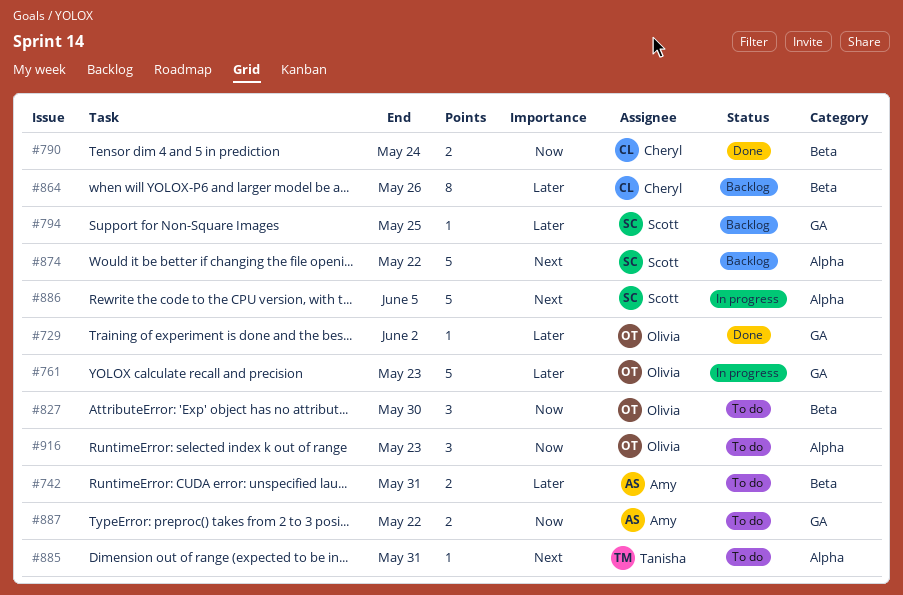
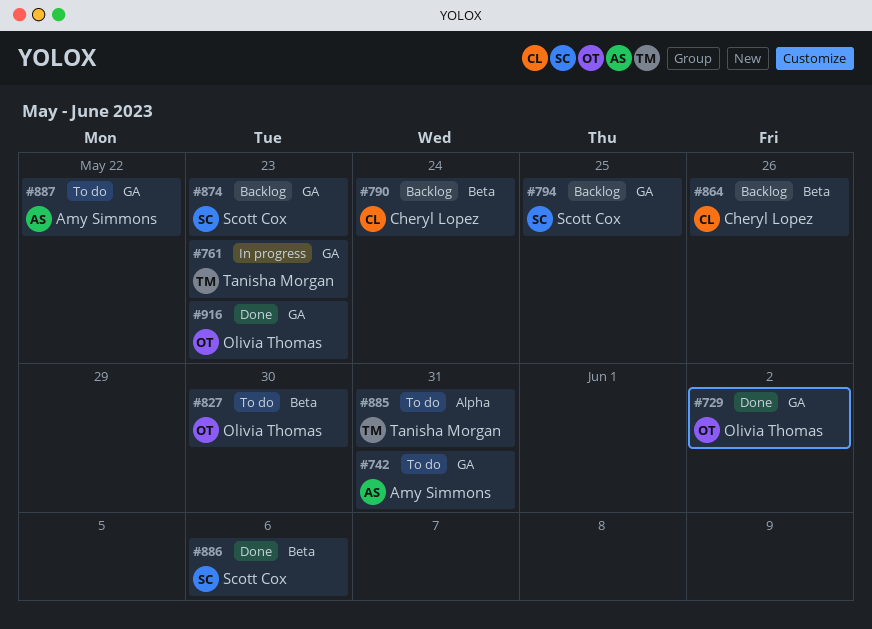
#742, label: Beta -> GA
#761, owner: Olivia Thomas -> Tanisha Morgan
#790, status: Done -> Backlog
#874, label: Alpha -> GA
#874, due: May 22 -> May 23
#886, status: In progress -> Done
#886, label: Alpha -> Beta
#886, due: Jun 5 -> Jun 6
#916, status: To do -> Done
#916, label: Alpha -> GA

